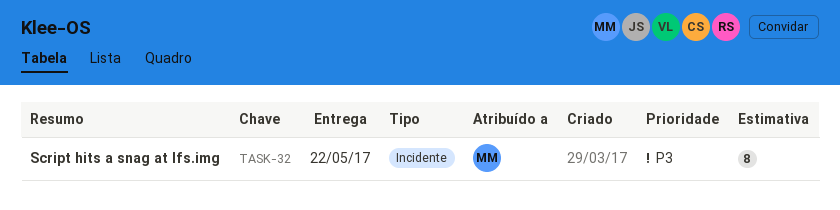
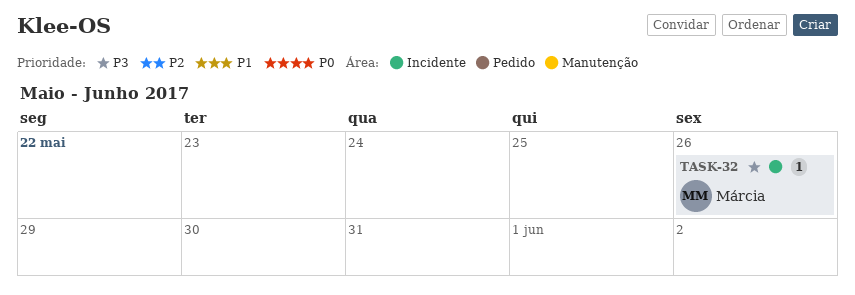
TASK-32, estimate: 8 -> 1
TASK-32, due: May 22 -> May 26

